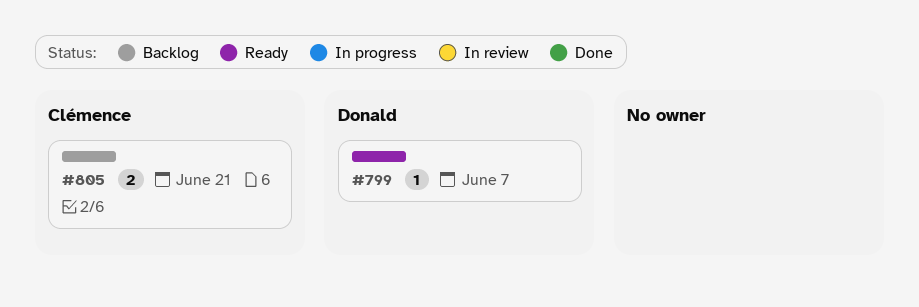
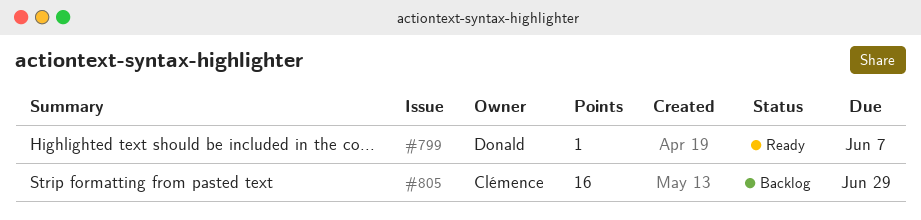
#805, estimate: 2 -> 16
#805, due: Jun 21 -> Jun 29

